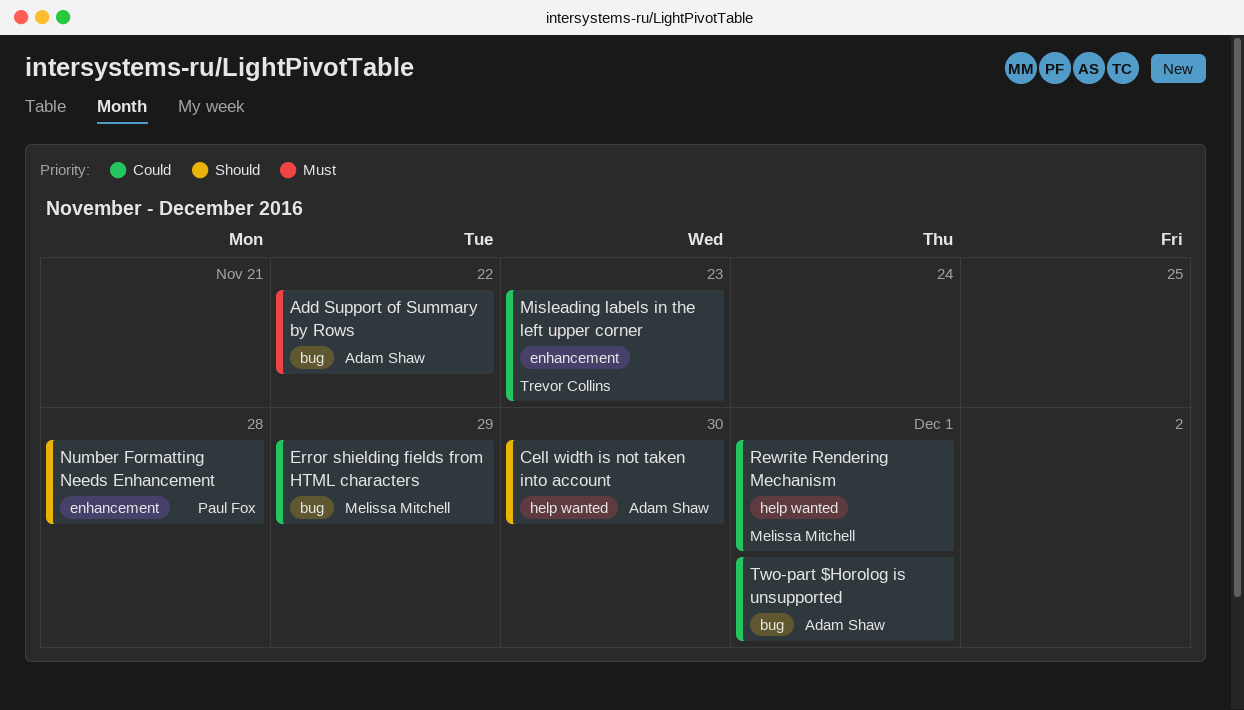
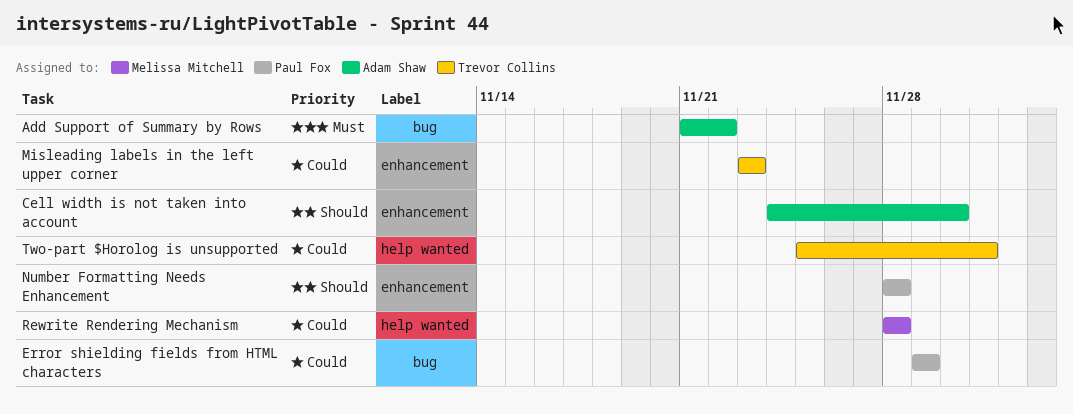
Cell width is not taken into account, label: help wanted -> enhancement
Error shielding fields from HTML characters, owner: Melissa Mitchell -> Paul Fox
Rewrite Rendering Mechanism, due: Dec 1 -> Nov 28
Two-part $Horolog is unsupported, owner: Adam Shaw -> Trevor Collins
Two-part $Horolog is unsupported, label: bug -> help wanted

